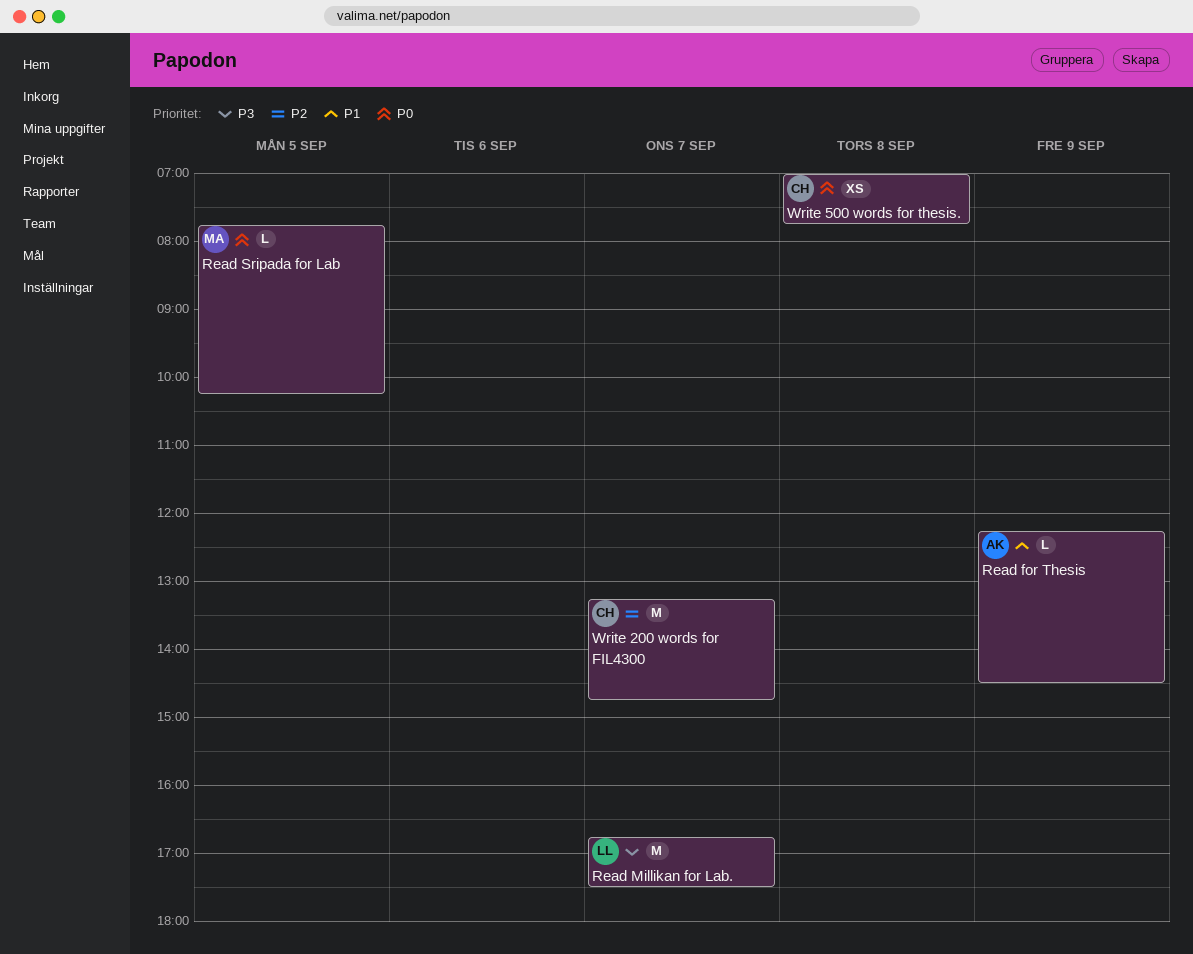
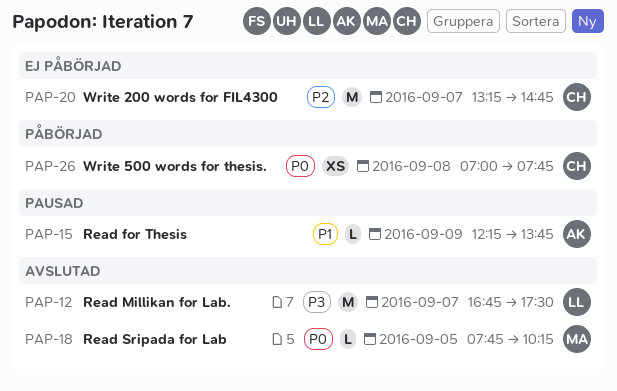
Read for Thesis, ends: 14:30 -> 13:45

